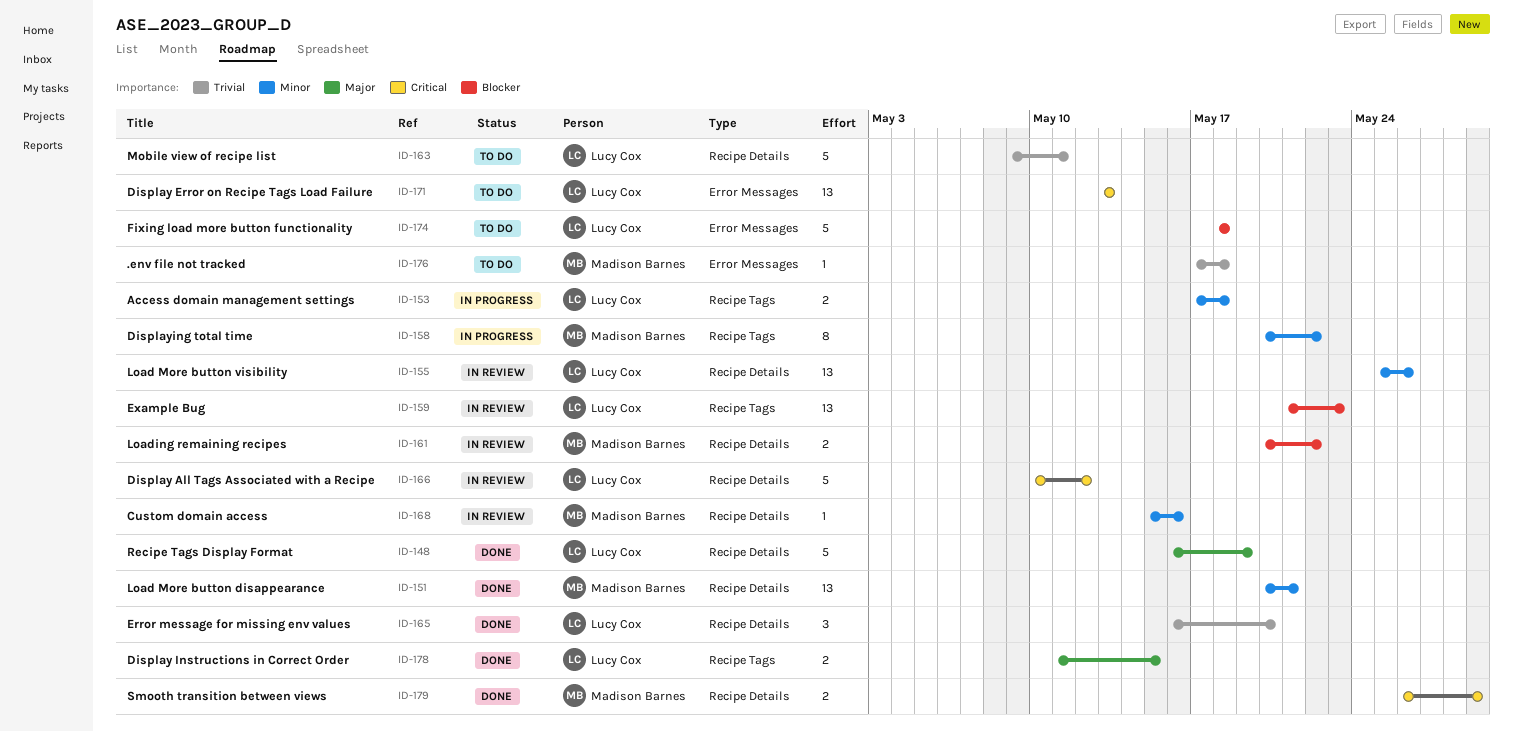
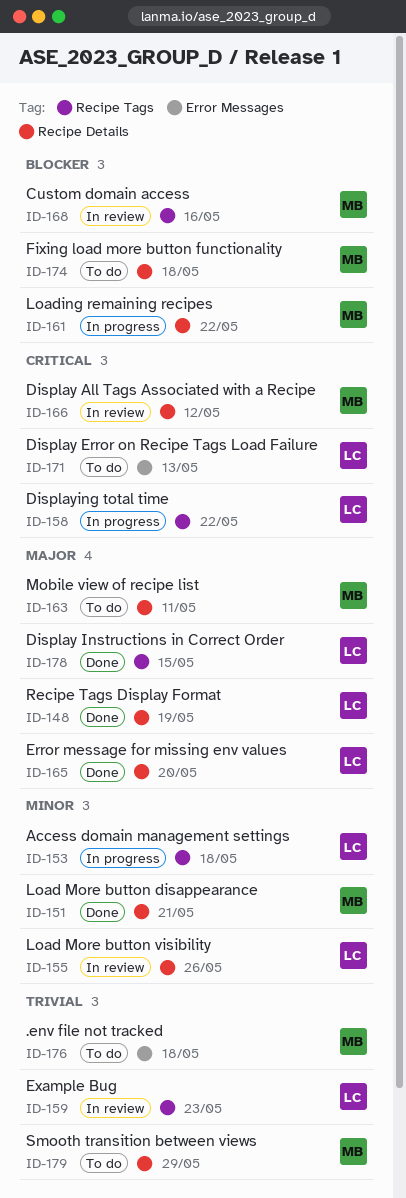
ID-158, owner: Madison Barnes -> Lucy Cox
ID-158, priority: Minor -> Critical
ID-159, priority: Blocker -> Trivial
ID-161, status: In review -> In progress
ID-163, owner: Lucy Cox -> Madison Barnes
ID-163, priority: Trivial -> Major
ID-165, priority: Trivial -> Major
ID-166, owner: Lucy Cox -> Madison Barnes
ID-168, priority: Minor -> Blocker
ID-168, label: Recipe Details -> Recipe Tags
ID-174, owner: Lucy Cox -> Madison Barnes
ID-174, label: Error Messages -> Recipe Details
ID-179, status: Done -> To do
ID-179, priority: Critical -> Trivial

